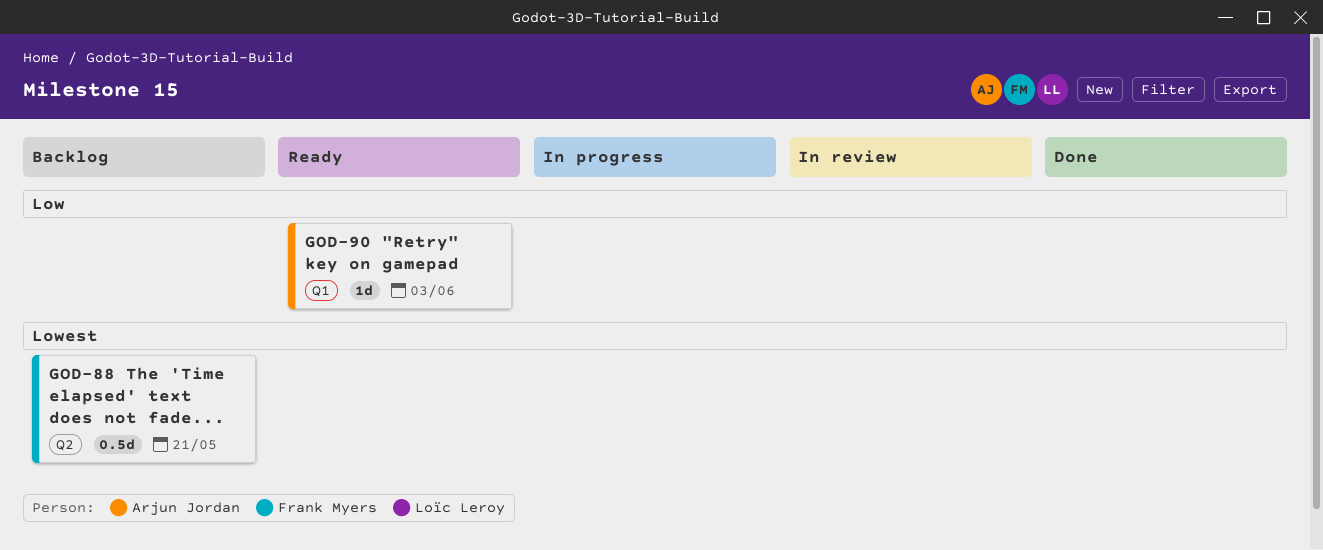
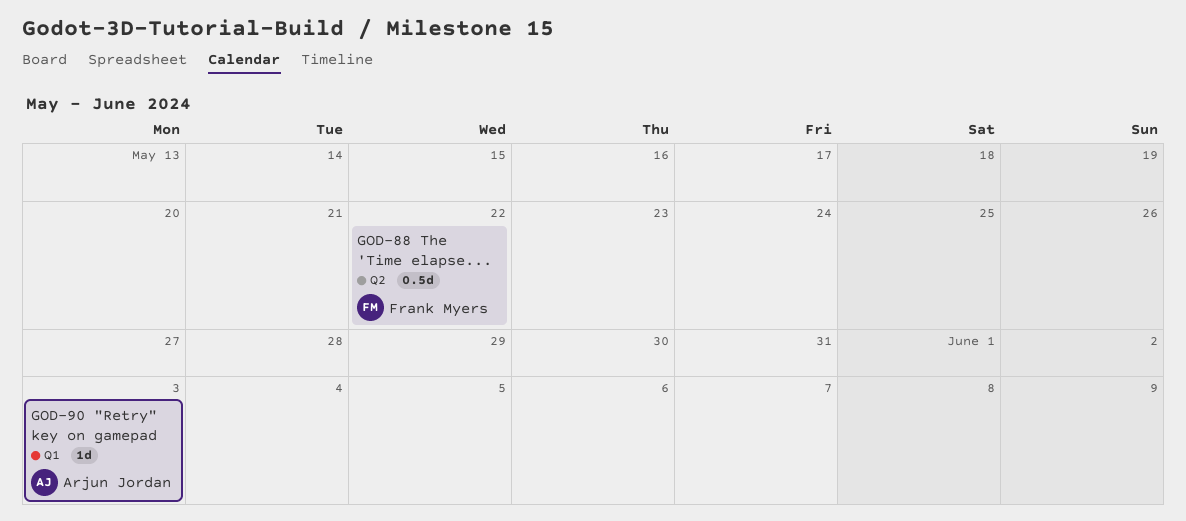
GOD-88, due: May 21 -> May 22

